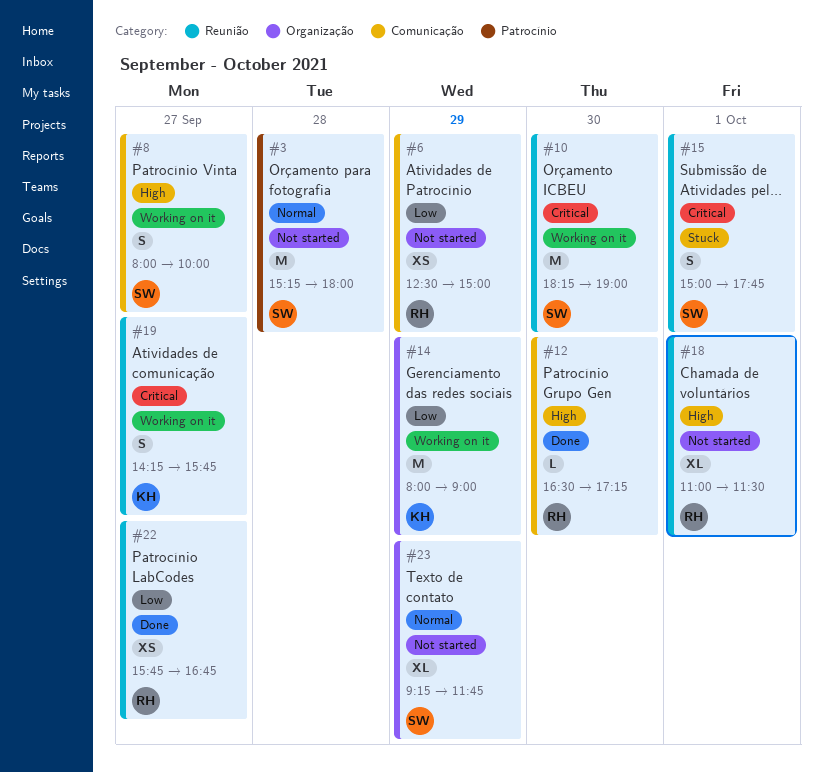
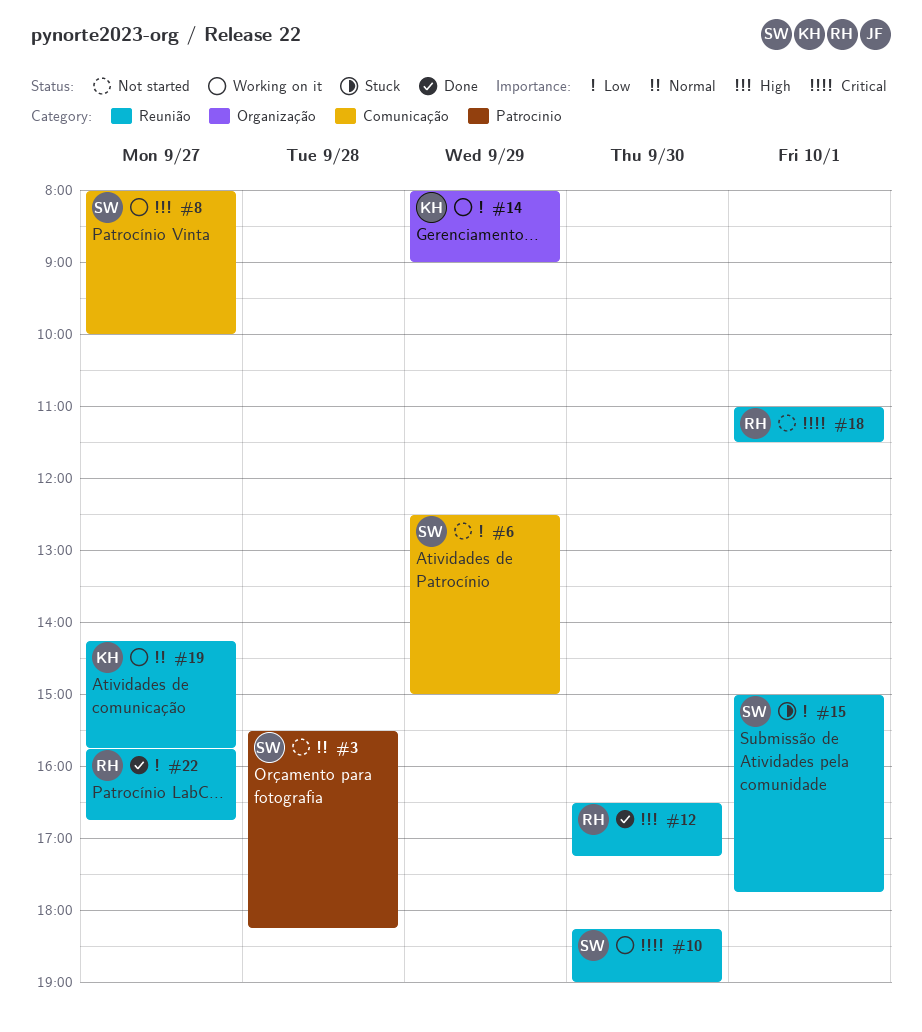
#3, begins: 15:15 -> 15:30
#3, ends: 18:00 -> 18:15
#6, owner: RH -> SW
#12, label: Comunicação -> Reunião
#15, priority: Critical -> Low
#18, priority: High -> Critical
#19, priority: Critical -> Normal
#23: present -> none

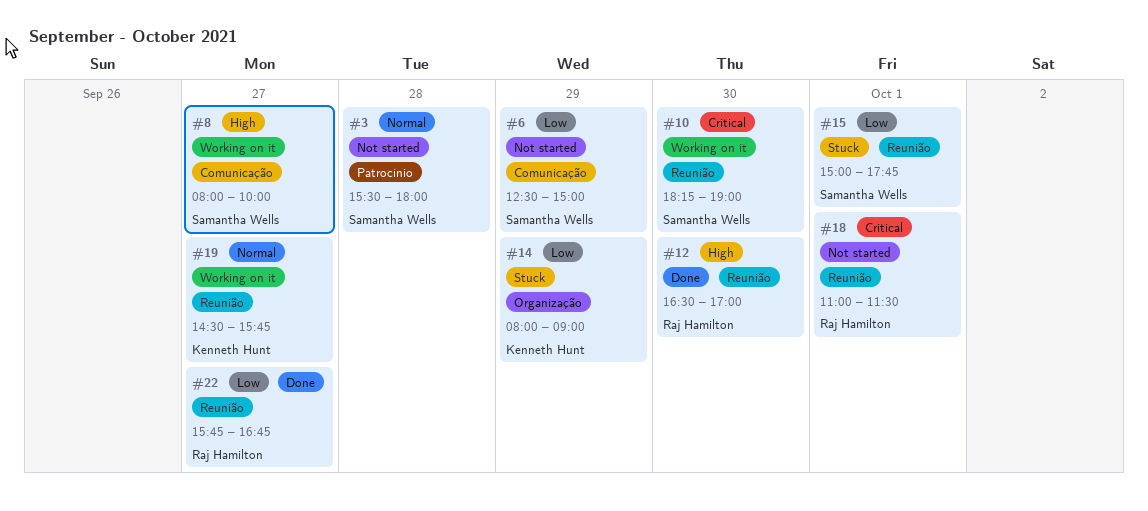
#3, ends: 18:15 -> 18:00
#12, ends: 17:15 -> 17:00
#14, status: Working on it -> Stuck
#19, begins: 14:15 -> 14:30

